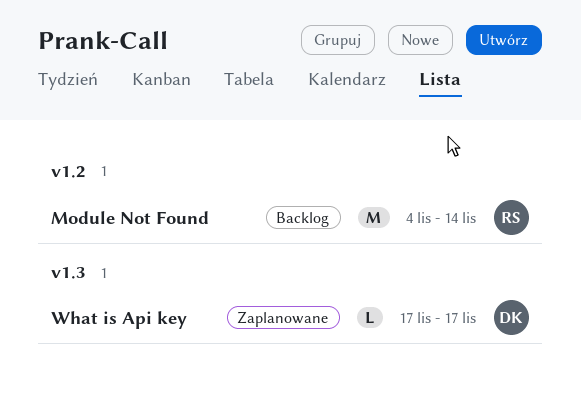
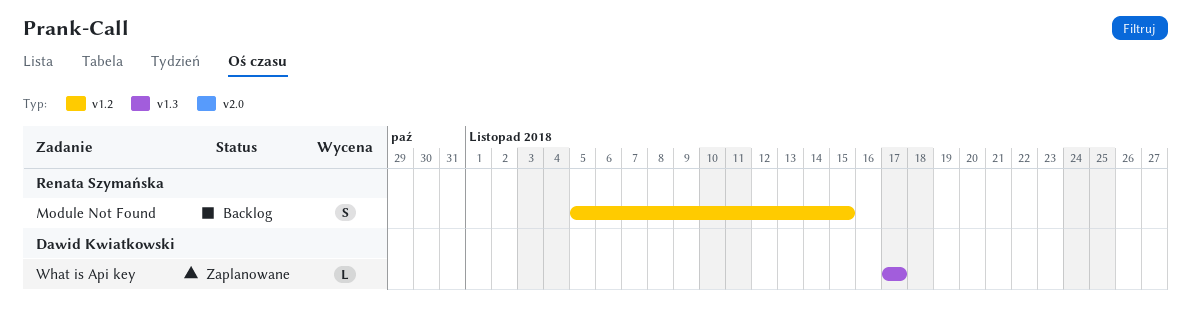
Module Not Found, estimate: M -> S
Module Not Found, start: Nov 4 -> Nov 5
Module Not Found, due: Nov 14 -> Nov 15

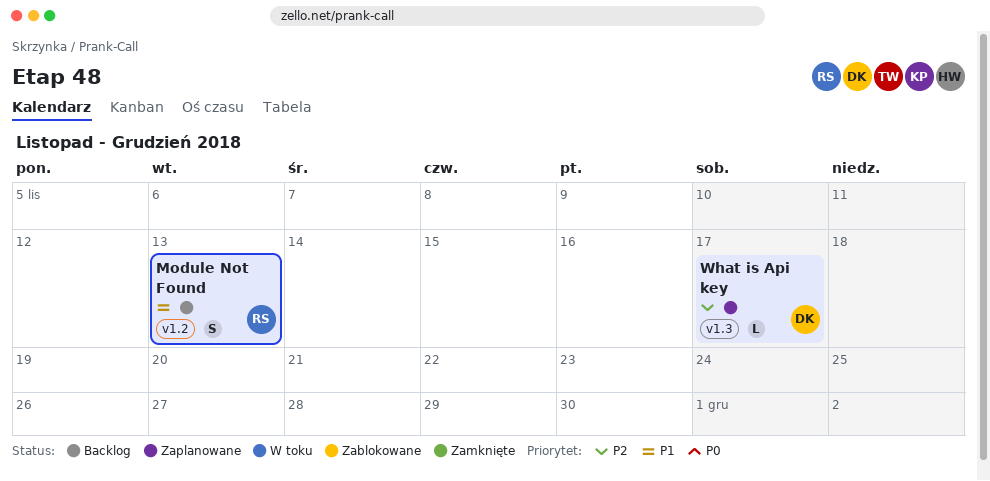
Module Not Found, due: Nov 15 -> Nov 13

